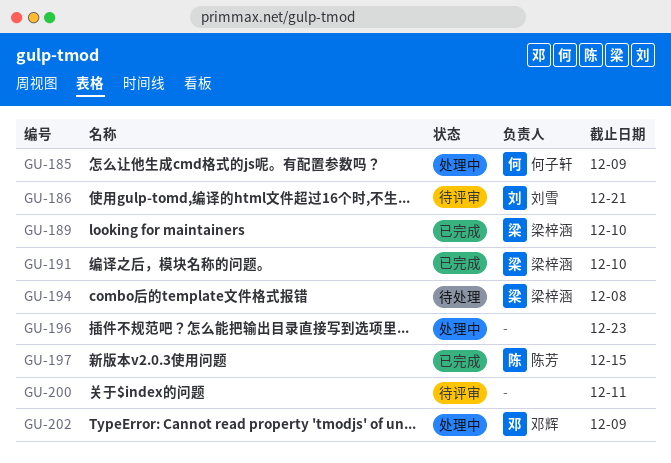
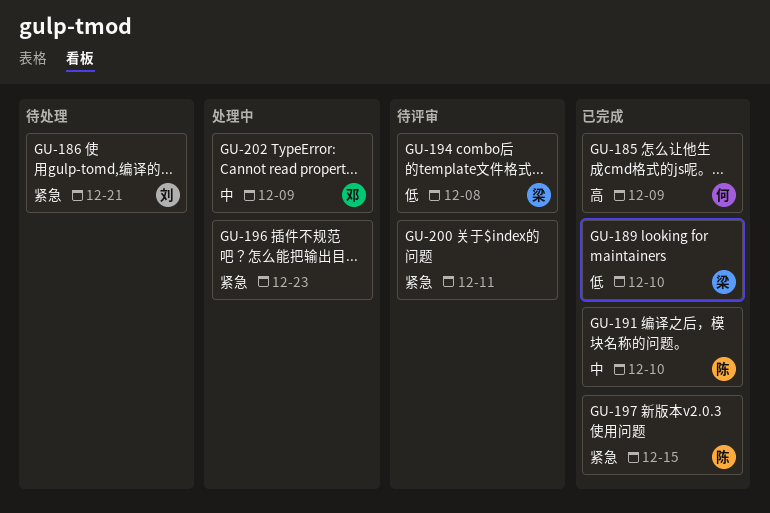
GU-185, status: 处理中 -> 已完成
GU-186, status: 待评审 -> 待处理
GU-191, owner: 梁梓涵 -> 陈芳
GU-194, status: 待处理 -> 待评审

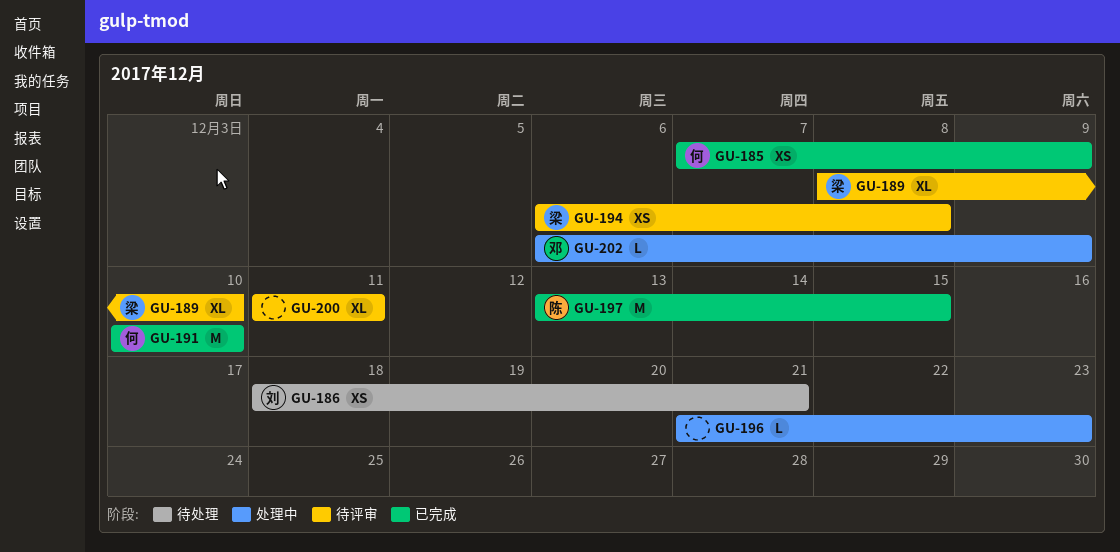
GU-189, status: 已完成 -> 待评审
GU-191, owner: 陈 -> 何

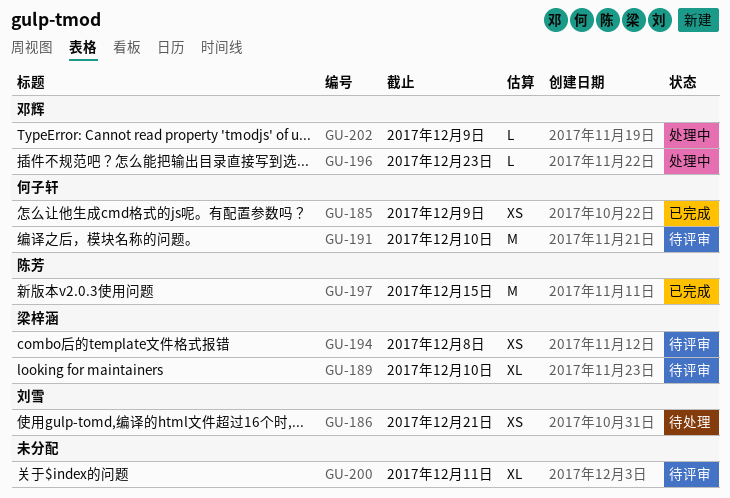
GU-191, status: 已完成 -> 待评审
GU-196, owner: none -> 邓辉

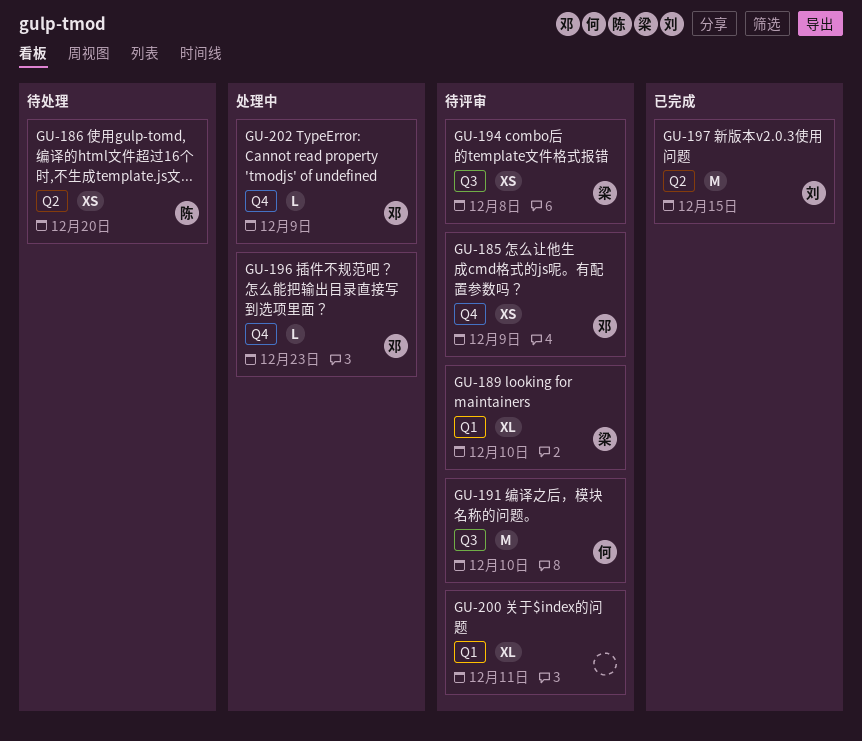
GU-185, status: 已完成 -> 待评审
GU-185, owner: 何子轩 -> 邓辉
GU-186, owner: 刘雪 -> 陈芳
GU-186, due: Dec 21 -> Dec 20
GU-197, owner: 陈芳 -> 刘雪

